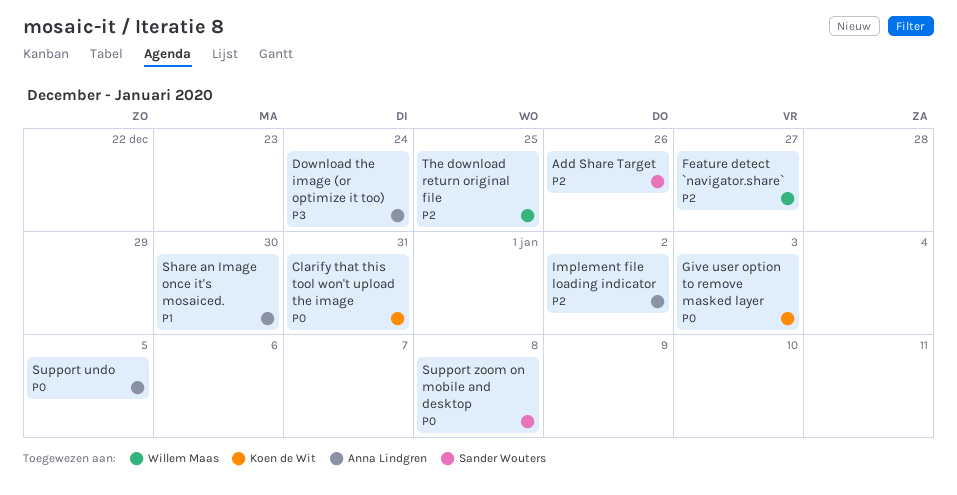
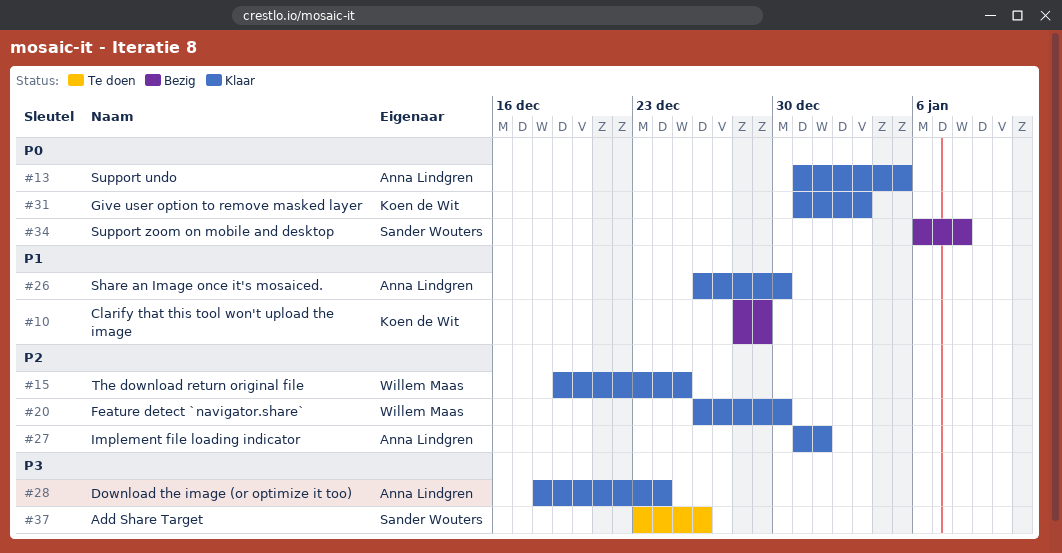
Add Share Target, priority: P2 -> P3
Clarify that this tool won't upload the image, priority: P0 -> P1
Clarify that this tool won't upload the image, due: Dec 31 -> Dec 29
Feature detect `navigator.share`, due: Dec 27 -> Dec 30
Implement file loading indicator, due: Jan 2 -> Jan 1

